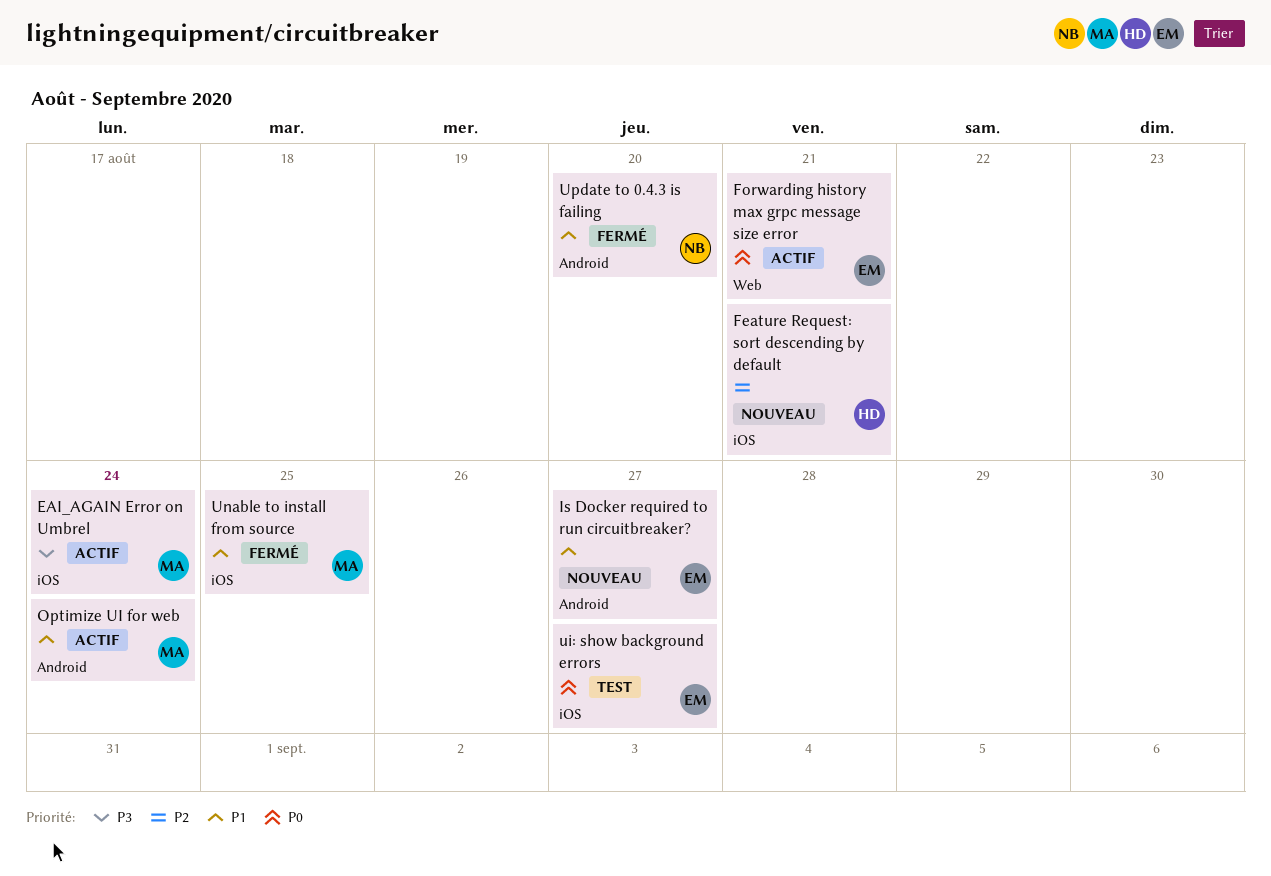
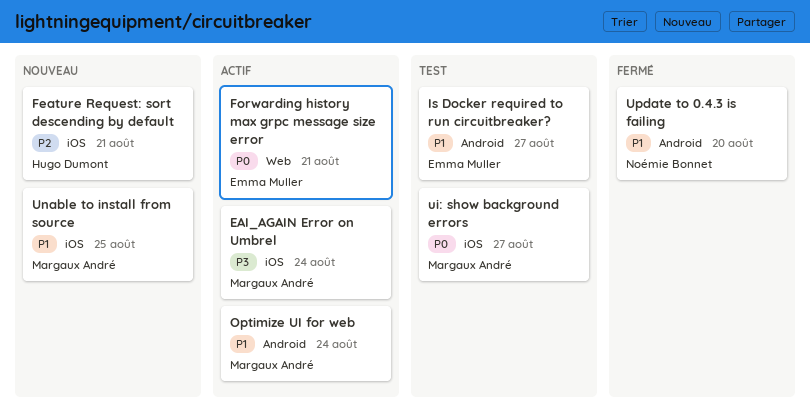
Is Docker required to run circuitbreaker?, status: Nouveau -> Test
ui: show background errors, owner: Emma Muller -> Margaux André
Unable to install from source, status: Fermé -> Nouveau

